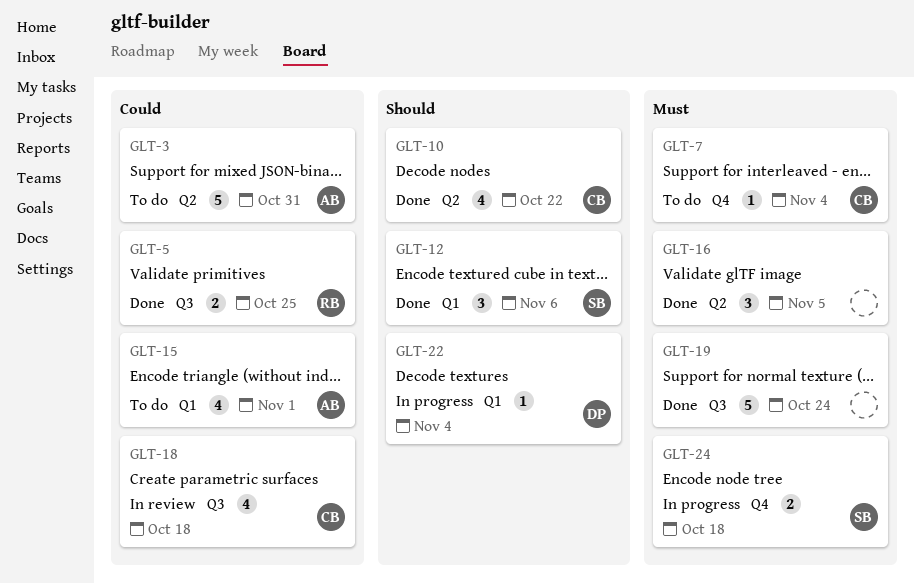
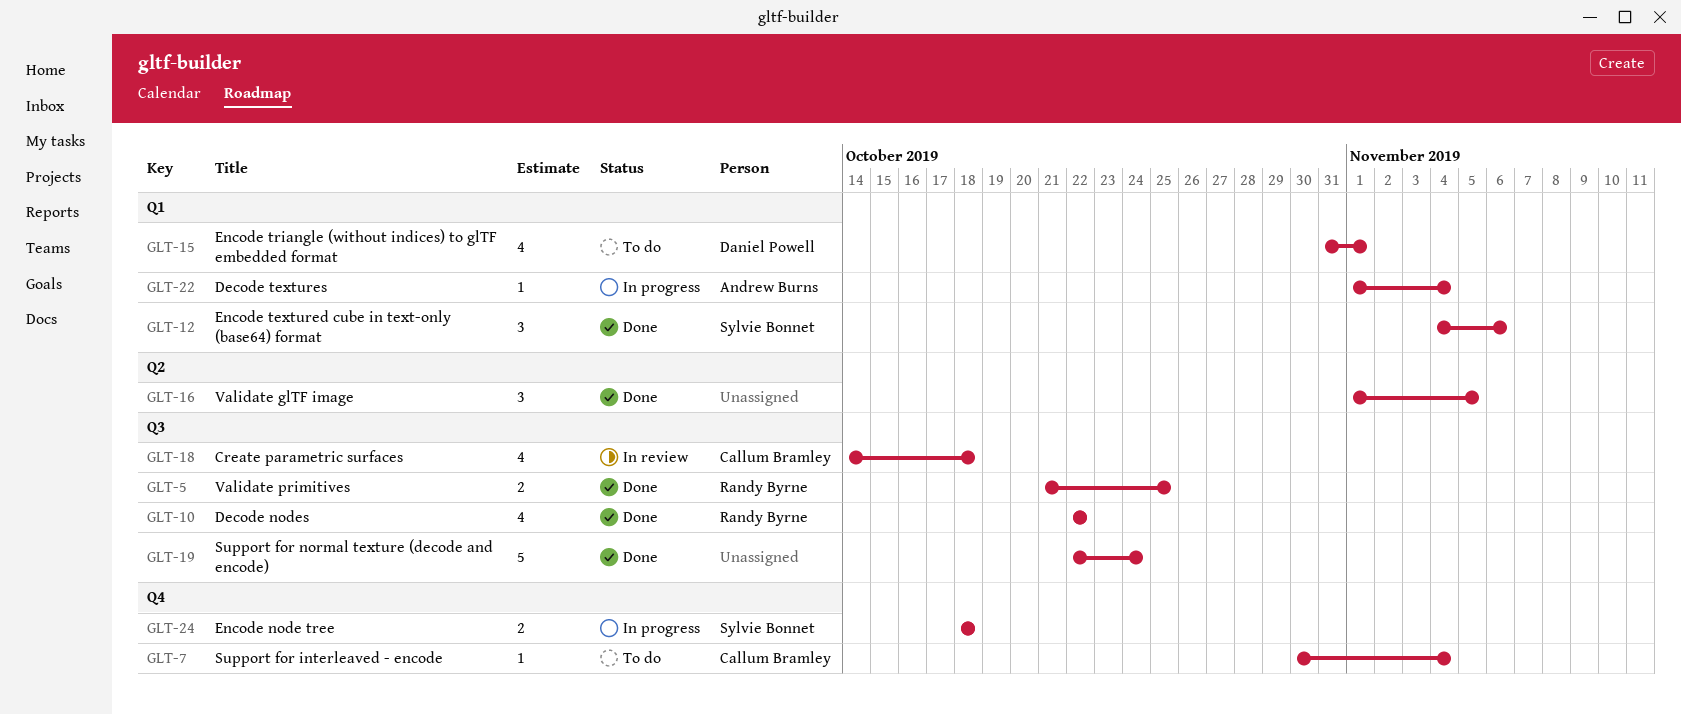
GLT-3: present -> none
GLT-10, owner: Callum Bramley -> Randy Byrne
GLT-10, label: Q2 -> Q3
GLT-15, owner: Andrew Burns -> Daniel Powell
GLT-22, owner: Daniel Powell -> Andrew Burns

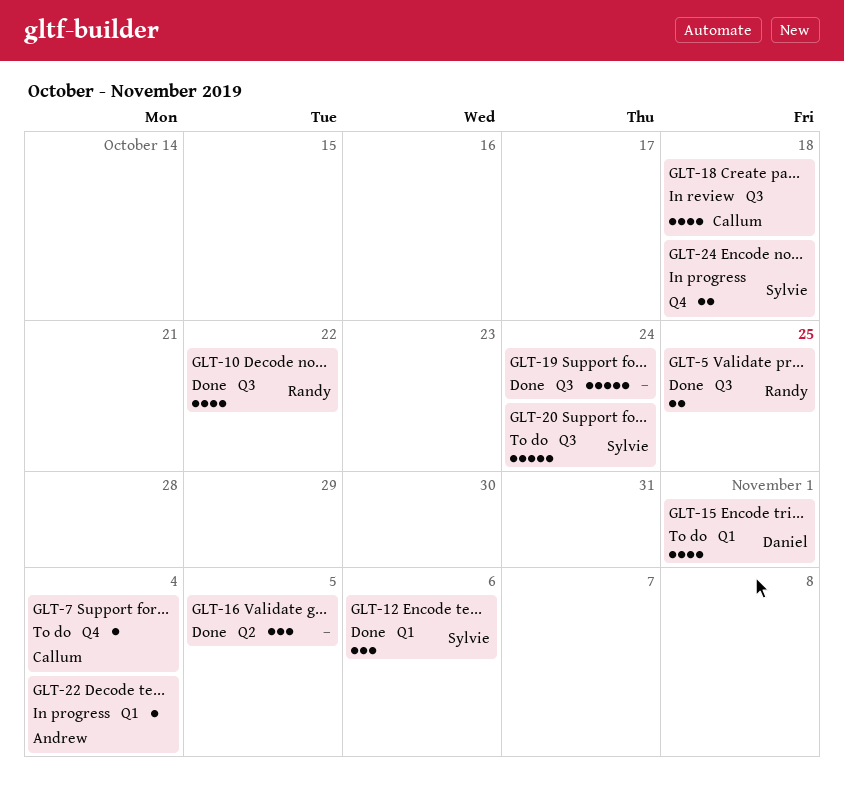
GLT-20: none -> present

